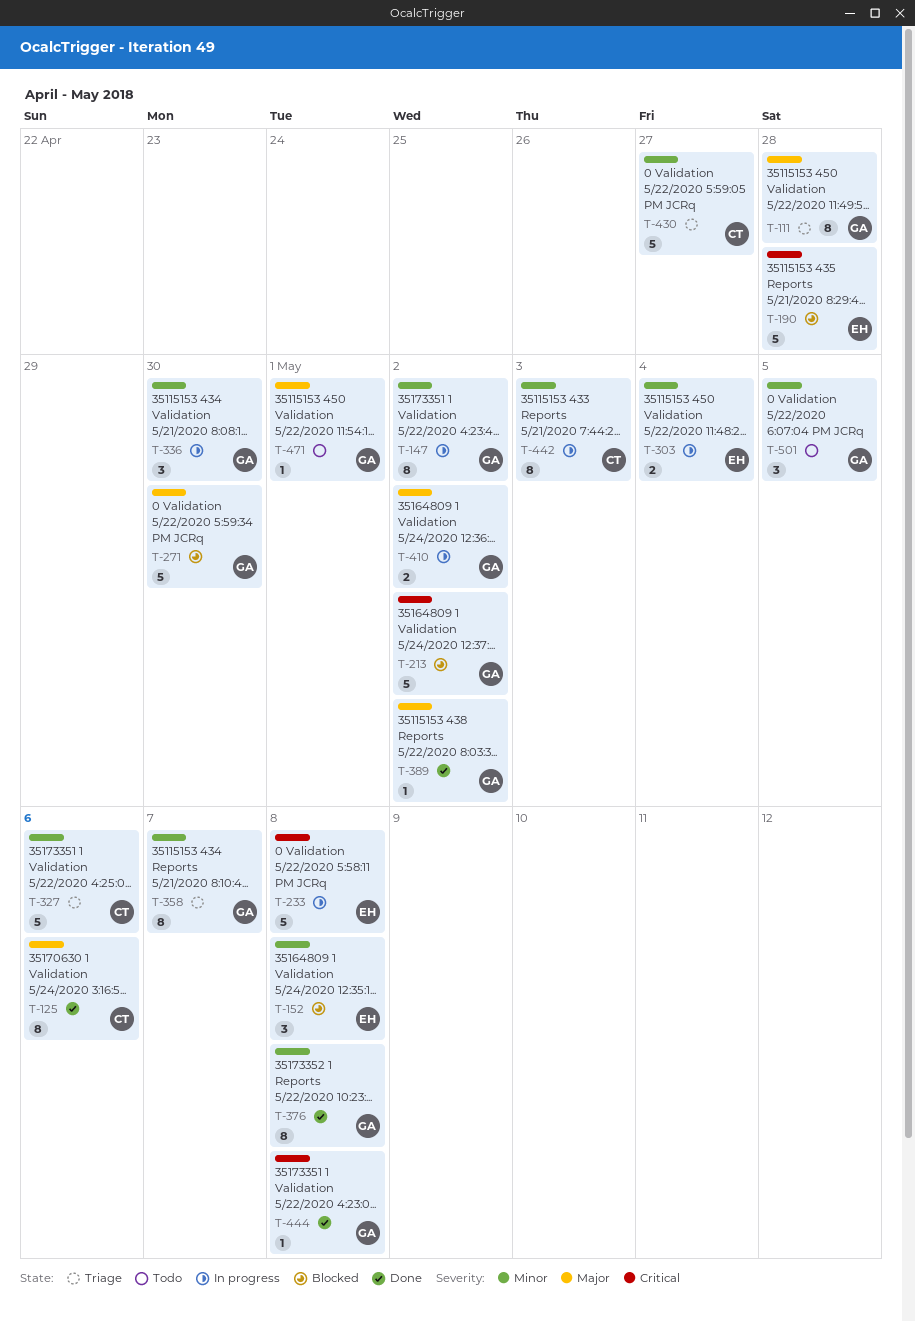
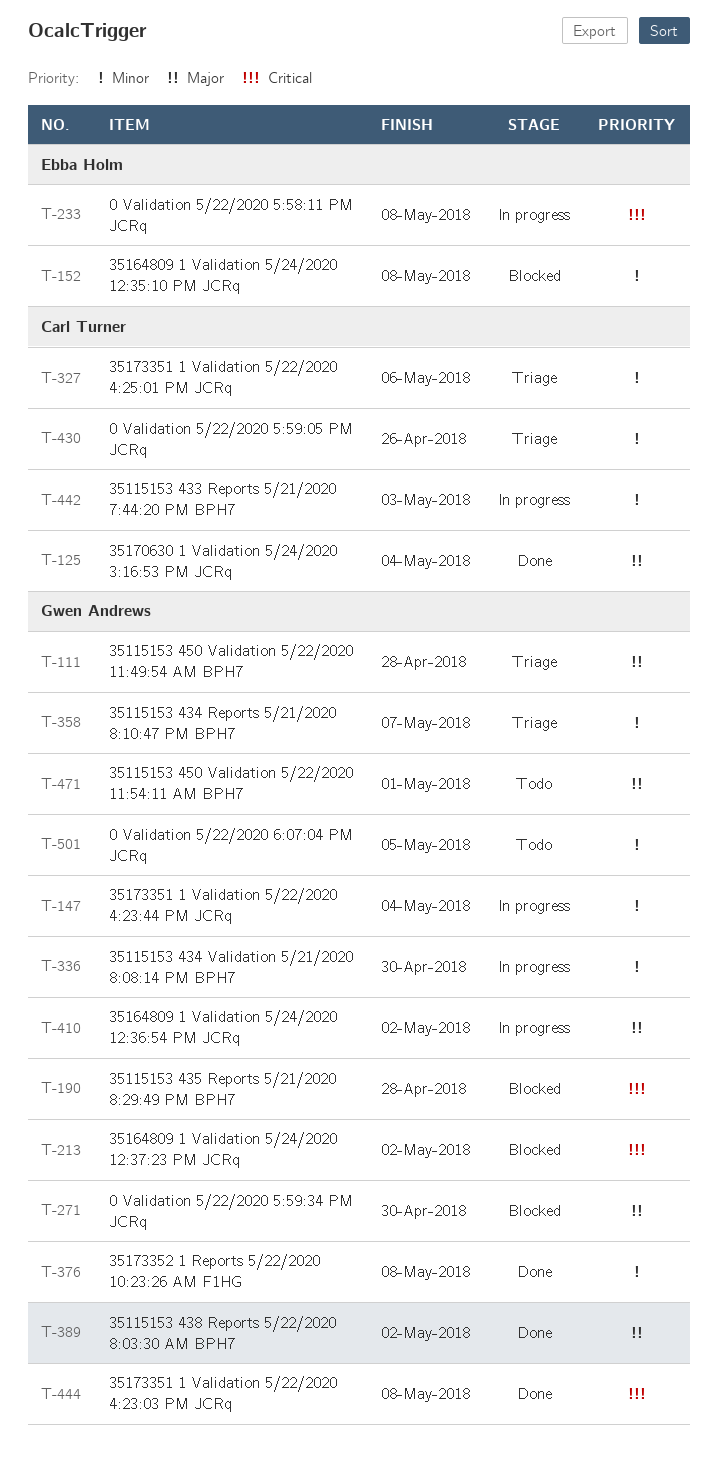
T-125, due: May 6 -> May 4
T-147, due: May 2 -> May 4
T-190, owner: Ebba Holm -> Gwen Andrews
T-303: present -> none
T-430, due: Apr 27 -> Apr 26

